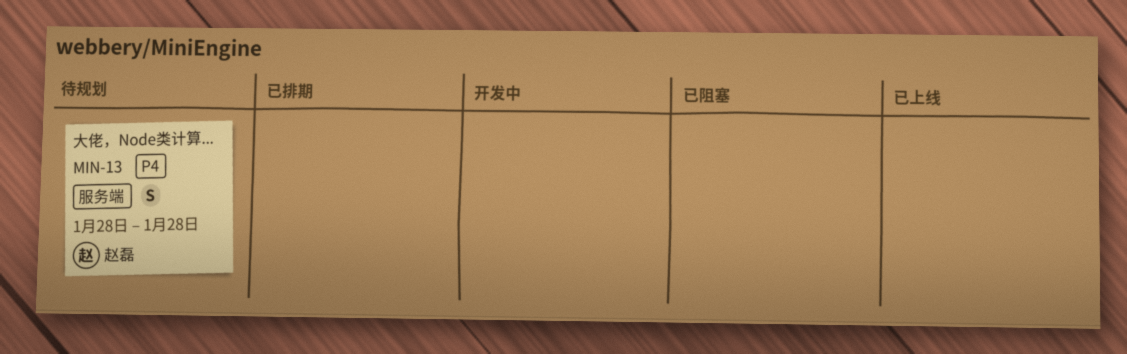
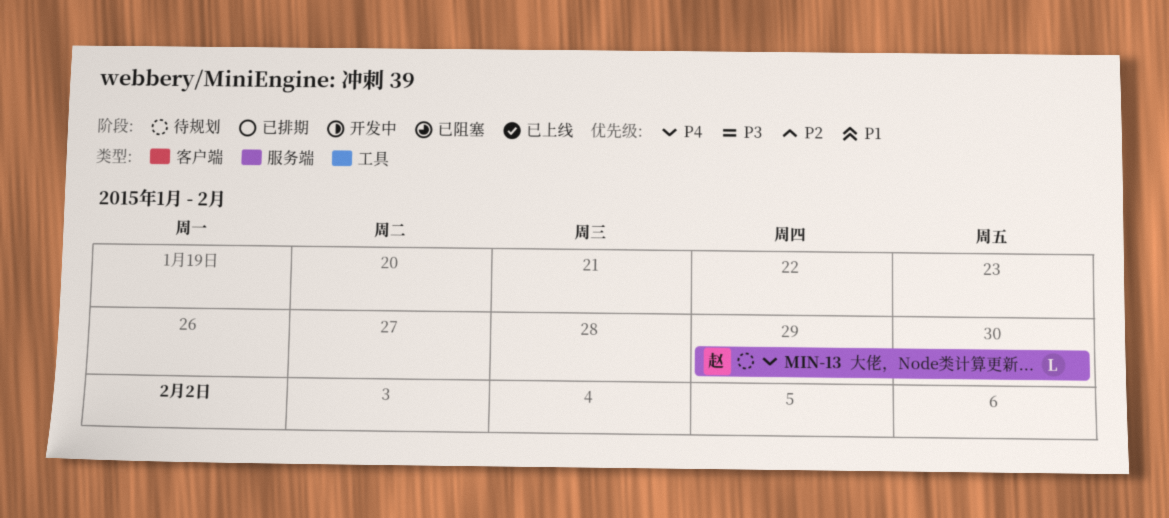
MIN-13, estimate: S -> L
MIN-13, start: Jan 28 -> Jan 29
MIN-13, due: Jan 28 -> Jan 30

